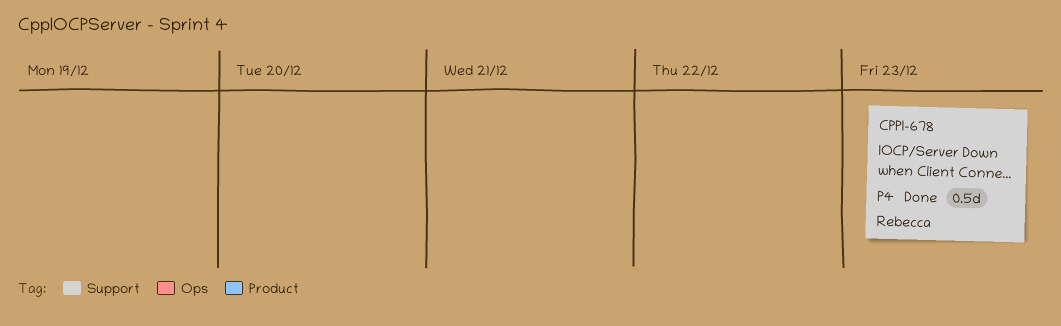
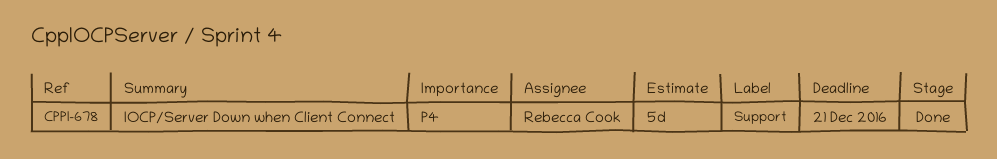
CPPI-678, estimate: 0.5d -> 5d
CPPI-678, due: Dec 23 -> Dec 21

